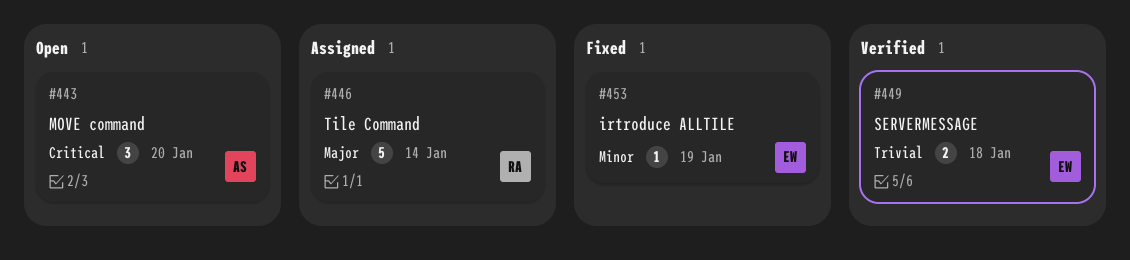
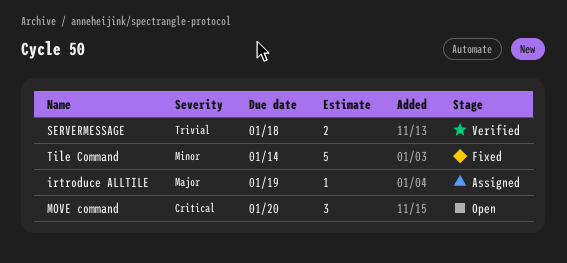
irtroduce ALLTILE, status: Fixed -> Assigned
irtroduce ALLTILE, priority: Minor -> Major
Tile Command, status: Assigned -> Fixed
Tile Command, priority: Major -> Minor

